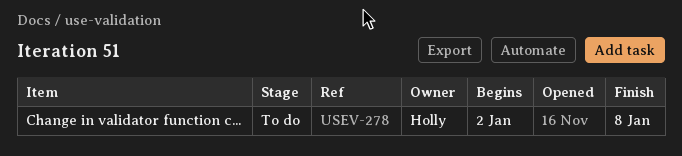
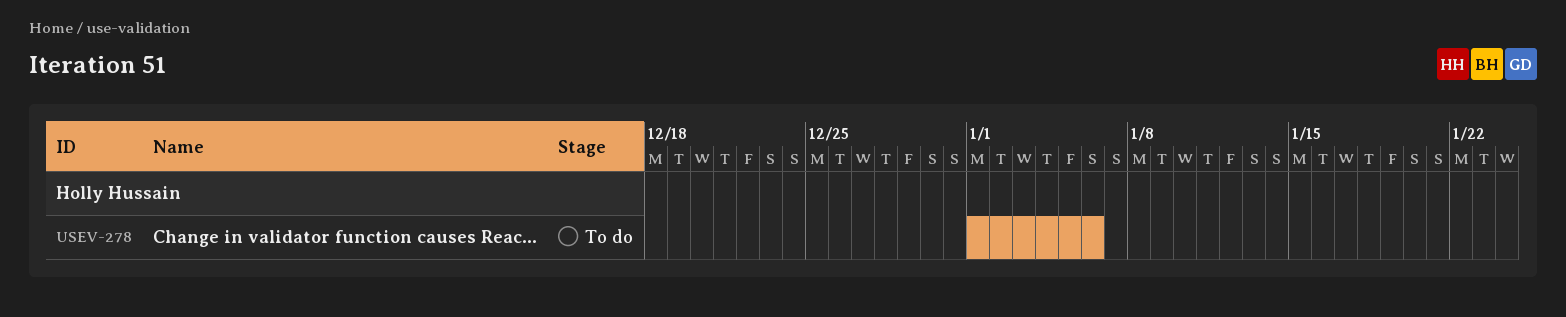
USEV-278, start: Jan 2 -> Jan 1
USEV-278, due: Jan 8 -> Jan 6

